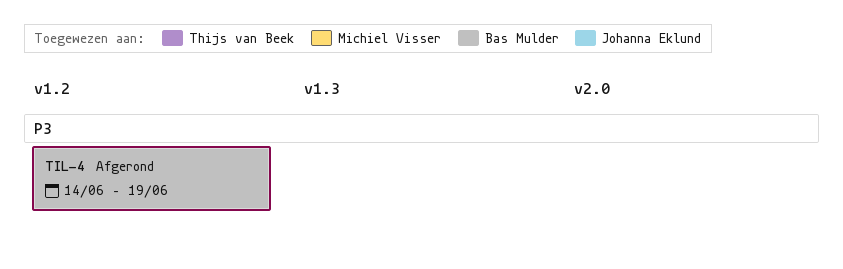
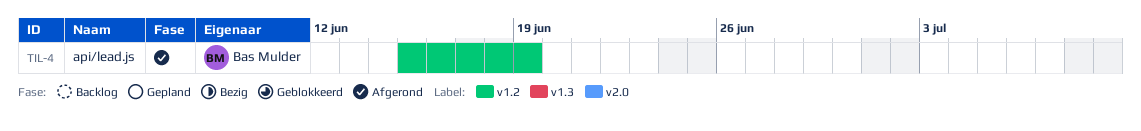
TIL-4, start: Jun 14 -> Jun 15

